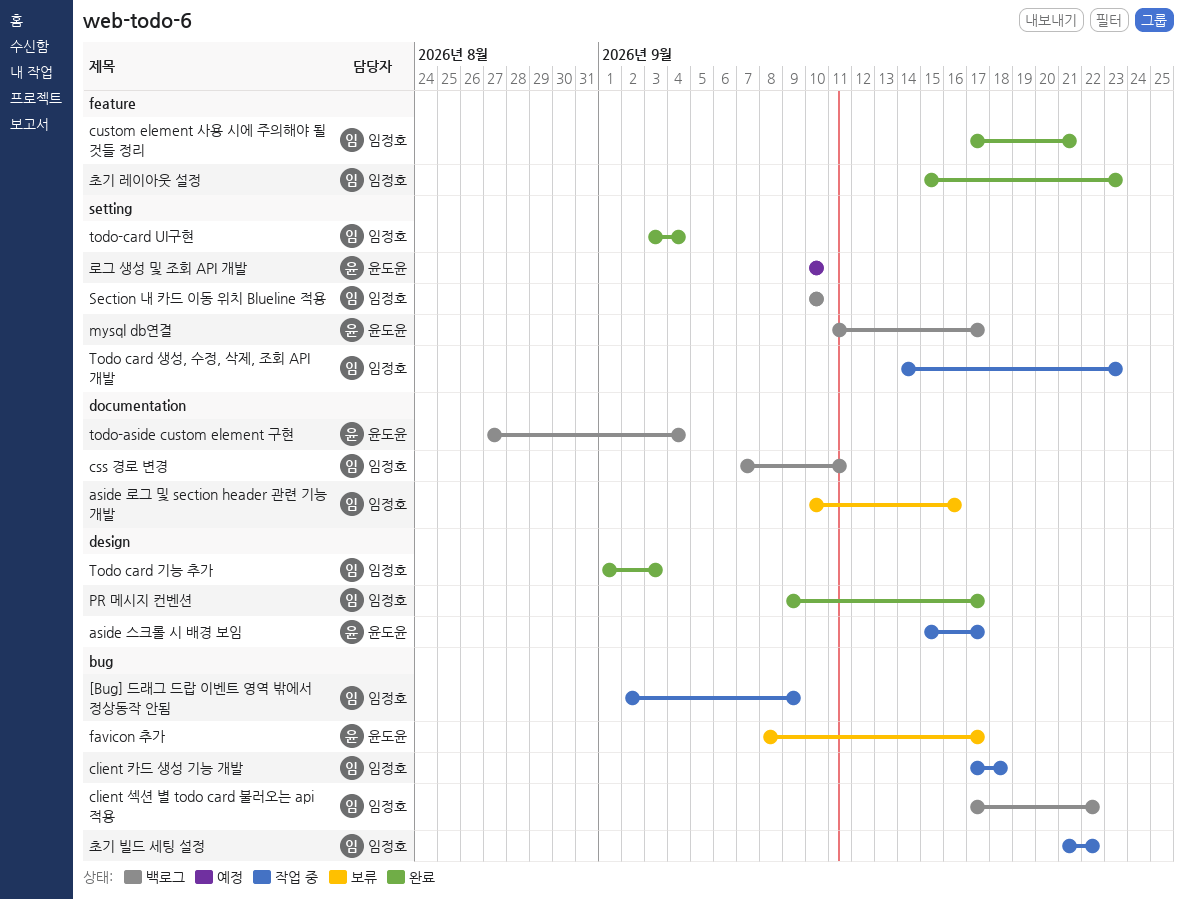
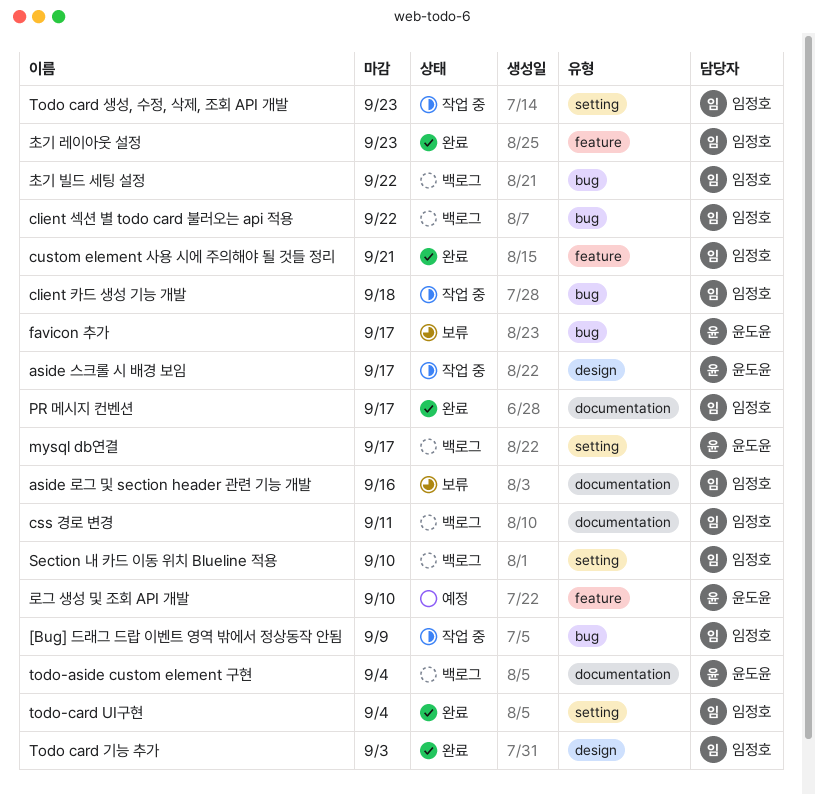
PR 메시지 컨벤션, label: design -> documentation
로그 생성 및 조회 API 개발, label: setting -> feature
초기 빌드 세팅 설정, status: 작업 중 -> 백로그

